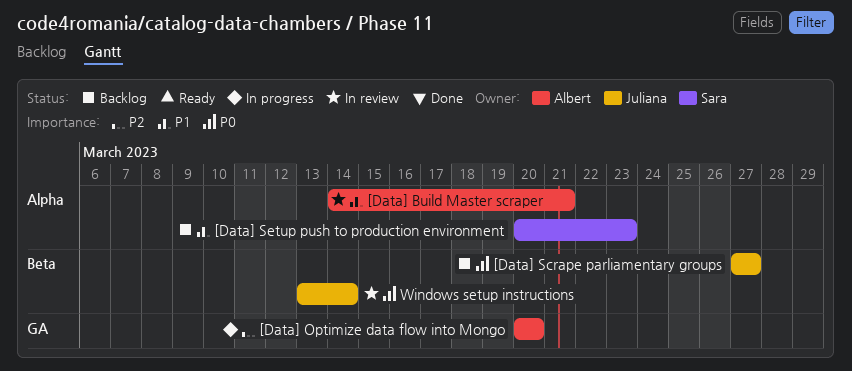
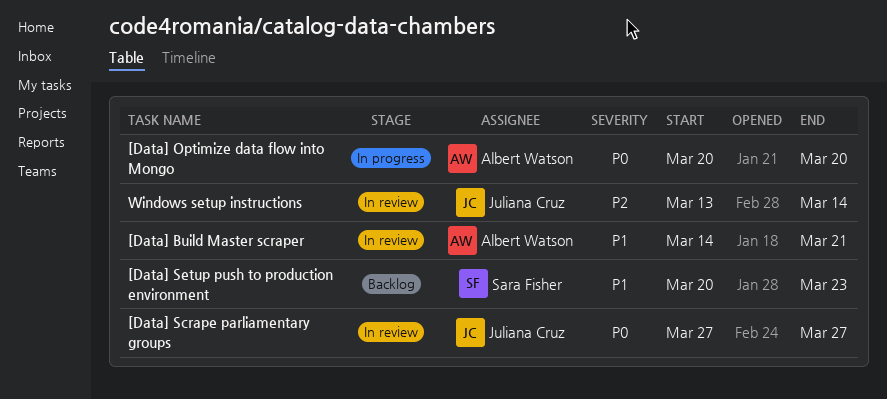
[Data] Optimize data flow into Mongo, priority: P2 -> P0
[Data] Scrape parliamentary groups, status: Backlog -> In review
Windows setup instructions, priority: P0 -> P2

